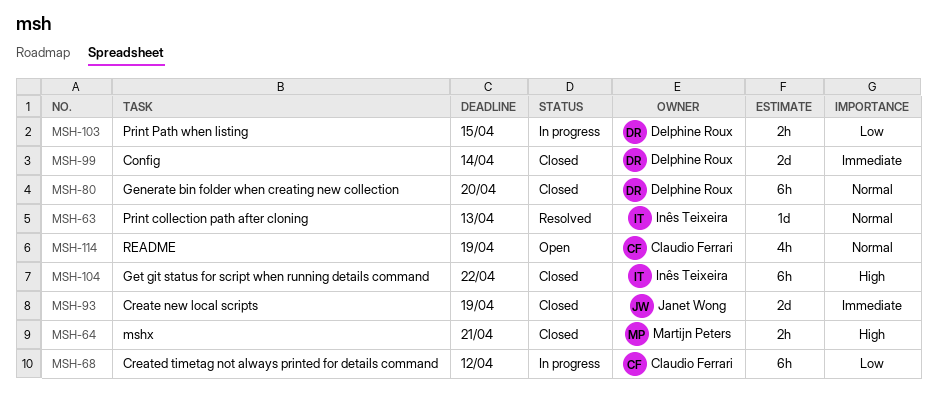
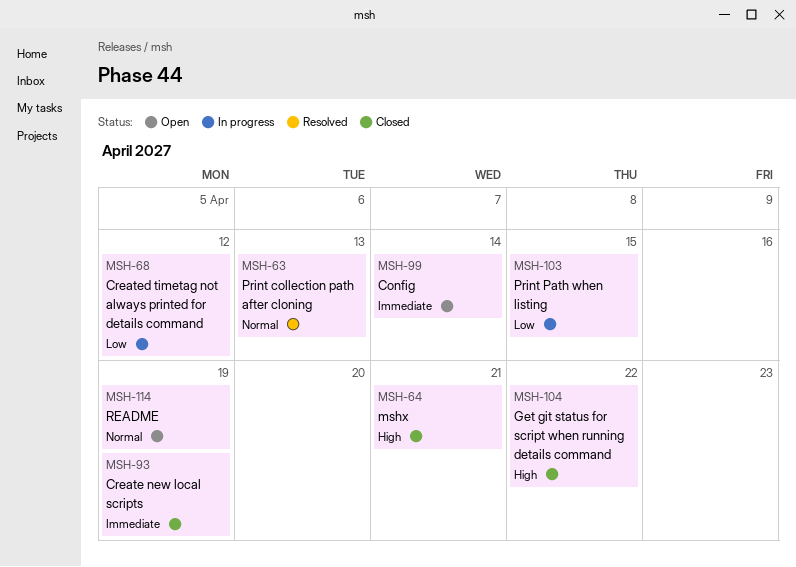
MSH-80: present -> none
MSH-99, status: Closed -> Open

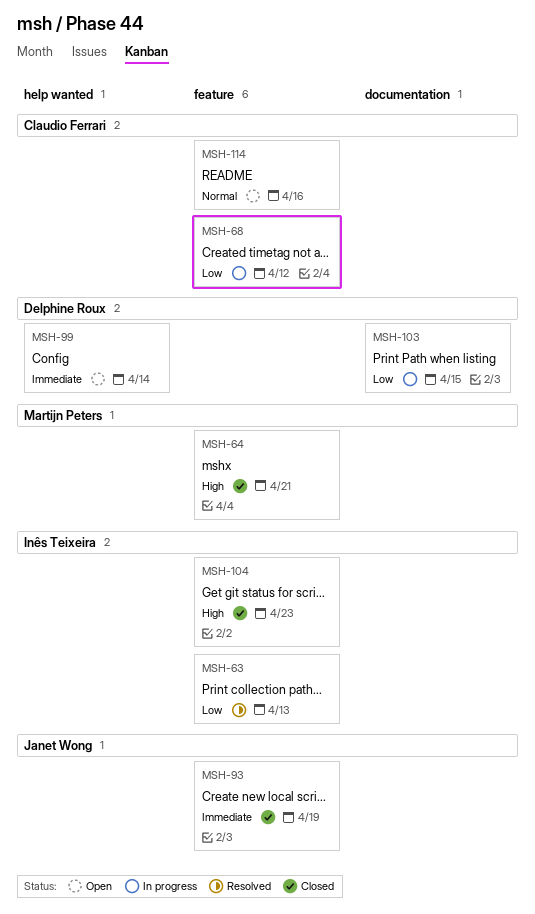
MSH-63, priority: Normal -> Low
MSH-104, due: Apr 22 -> Apr 23
MSH-114, due: Apr 19 -> Apr 16

